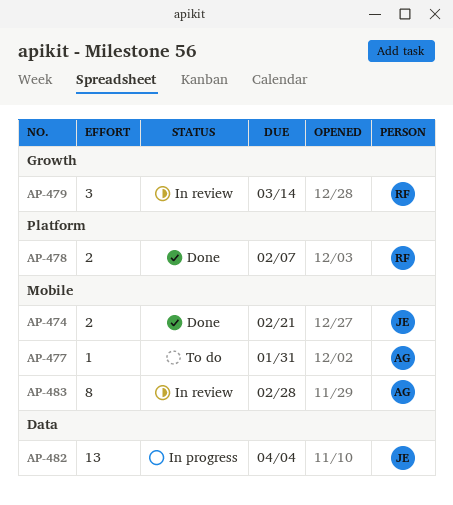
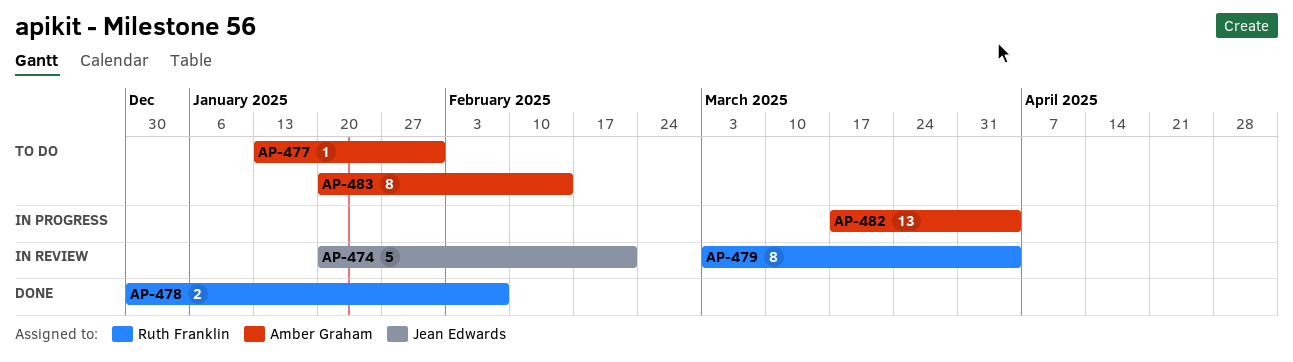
AP-474, status: Done -> In review
AP-474, estimate: 2 -> 5
AP-479, estimate: 3 -> 8
AP-479, due: Mar 14 -> Apr 4
AP-482, owner: Jean Edwards -> Amber Graham
AP-483, status: In review -> To do
AP-483, due: Feb 28 -> Feb 14

